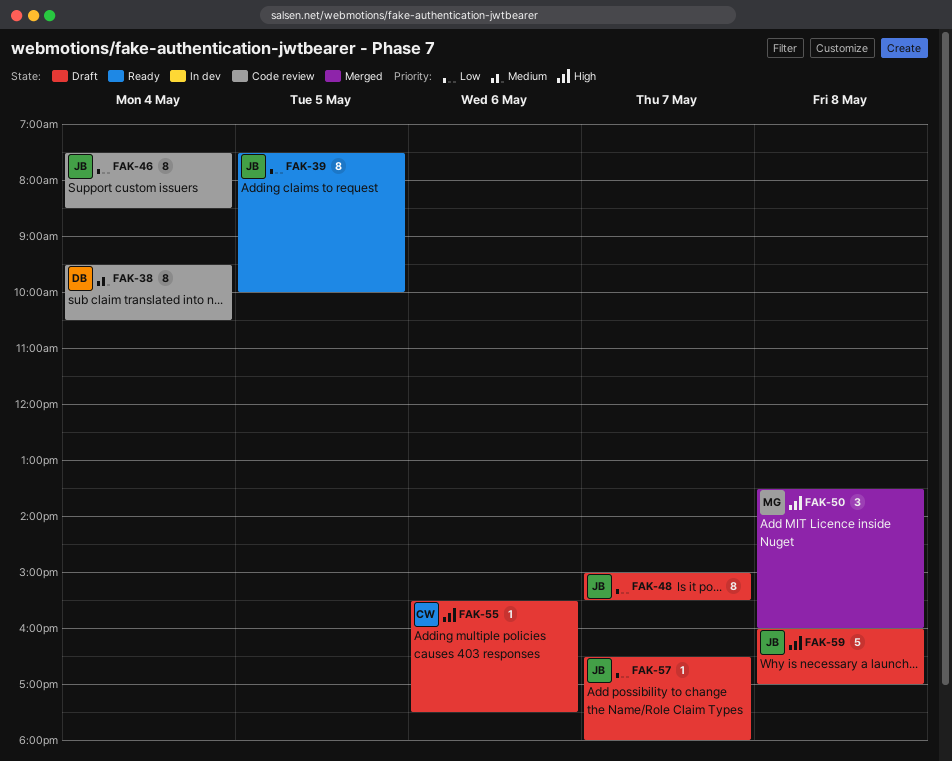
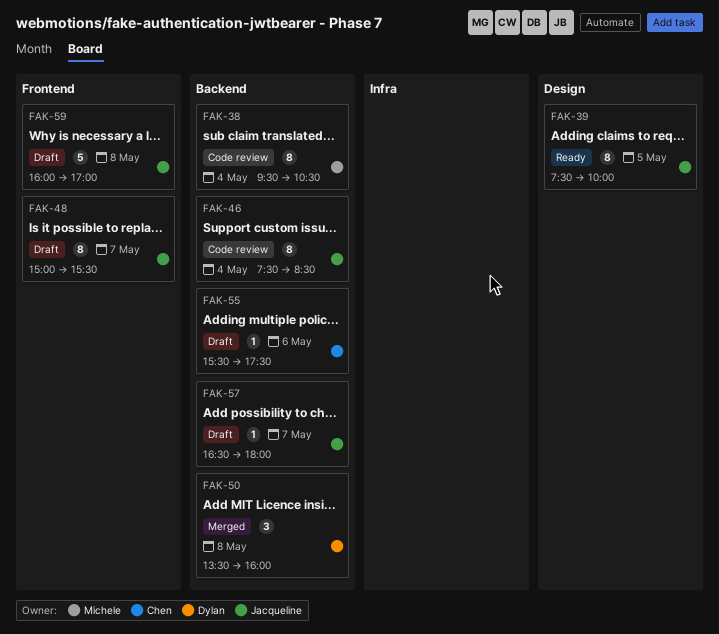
FAK-38, owner: Dylan -> Michele
FAK-50, owner: Michele -> Dylan

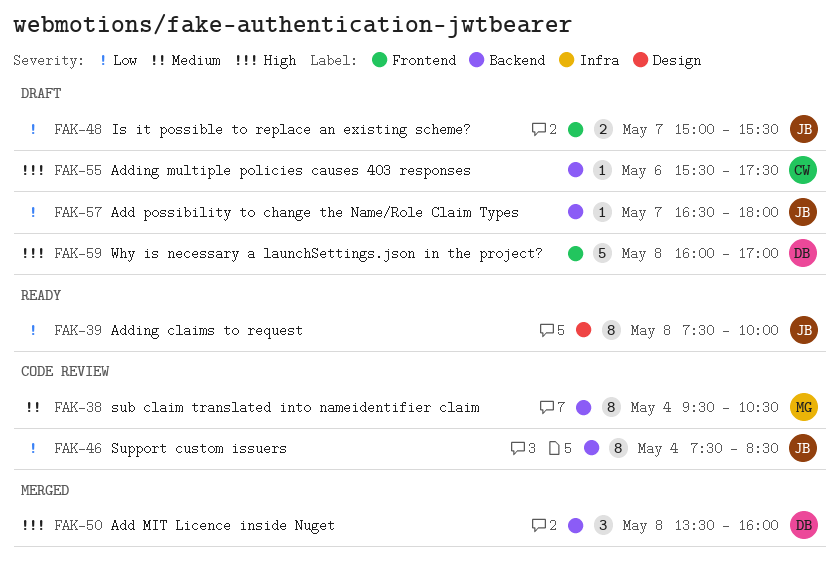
FAK-39, day: May 5 -> May 8
FAK-48, estimate: 8 -> 2
FAK-59, owner: Jacqueline -> Dylan

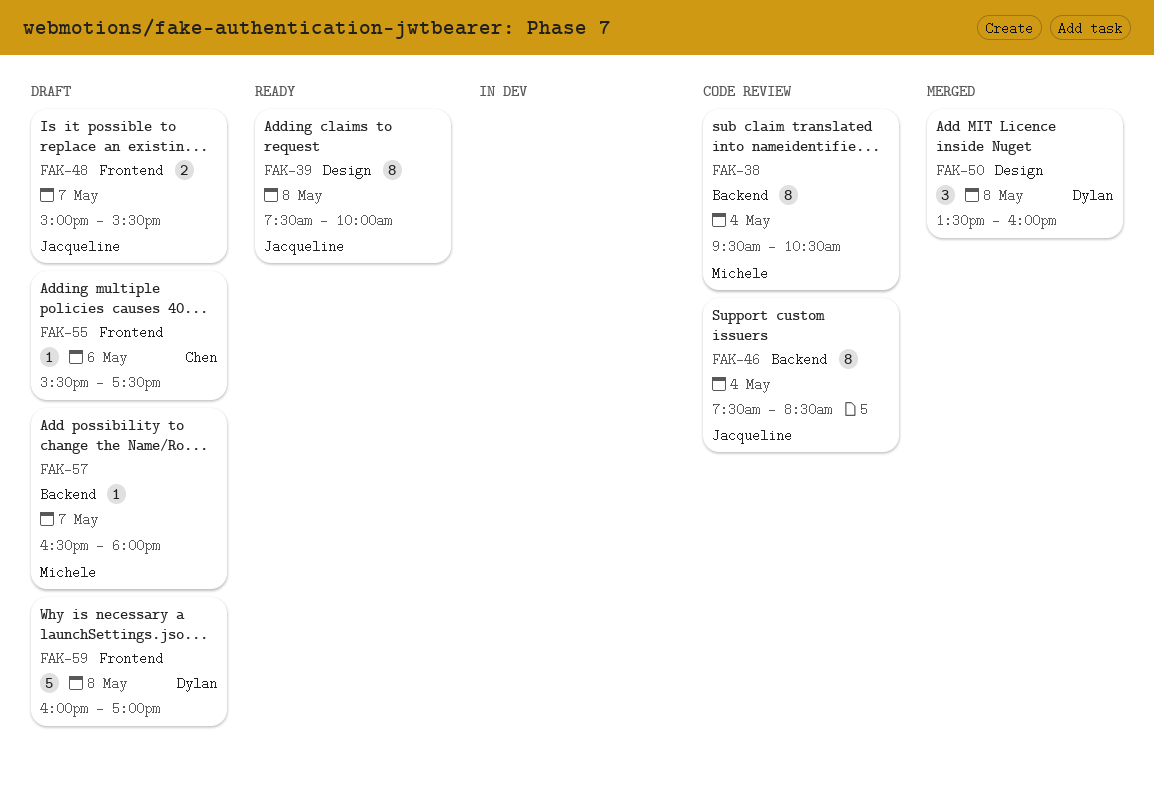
FAK-50, label: Backend -> Design
FAK-55, label: Backend -> Frontend
FAK-57, owner: Jacqueline -> Michele

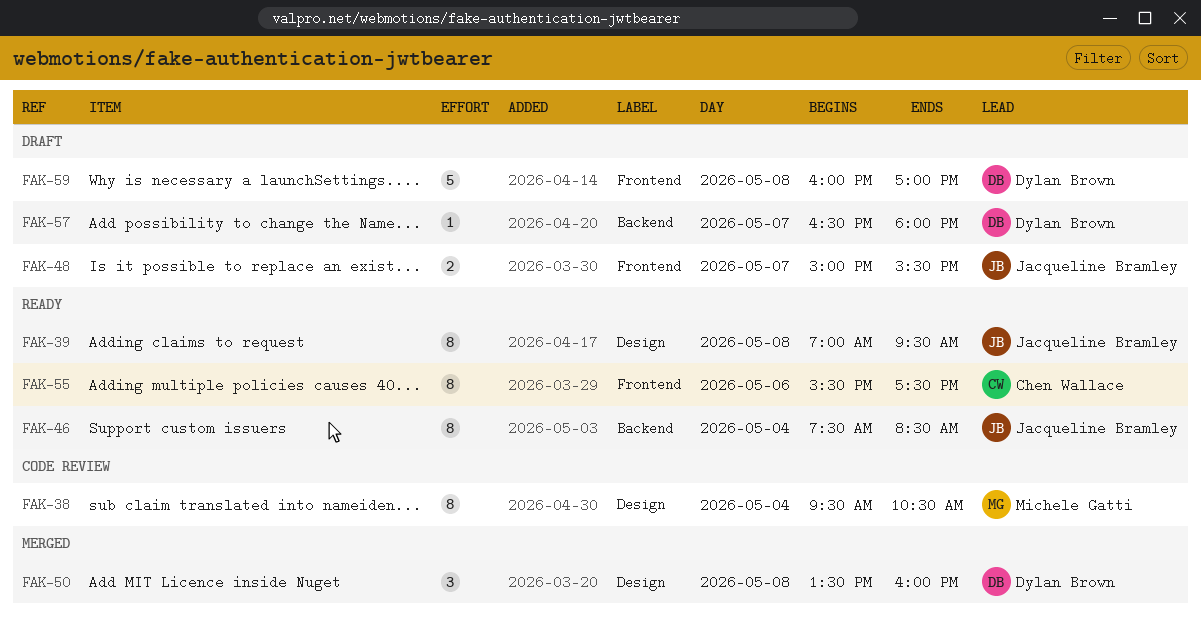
FAK-38, label: Backend -> Design
FAK-39, begins: 07:30 -> 07:00
FAK-39, ends: 10:00 -> 09:30
FAK-46, status: Code review -> Ready
FAK-55, status: Draft -> Ready
FAK-55, estimate: 1 -> 8
FAK-57, owner: Michele Gatti -> Dylan Brown

